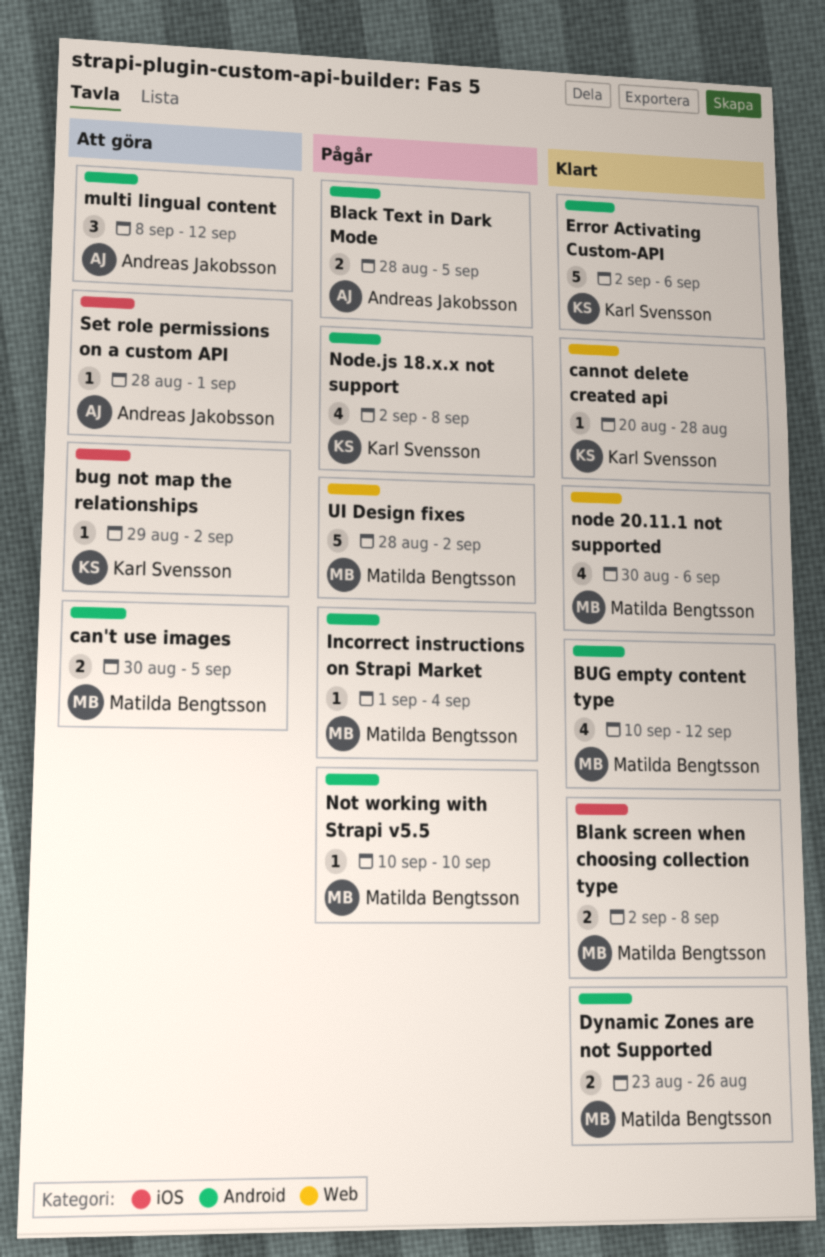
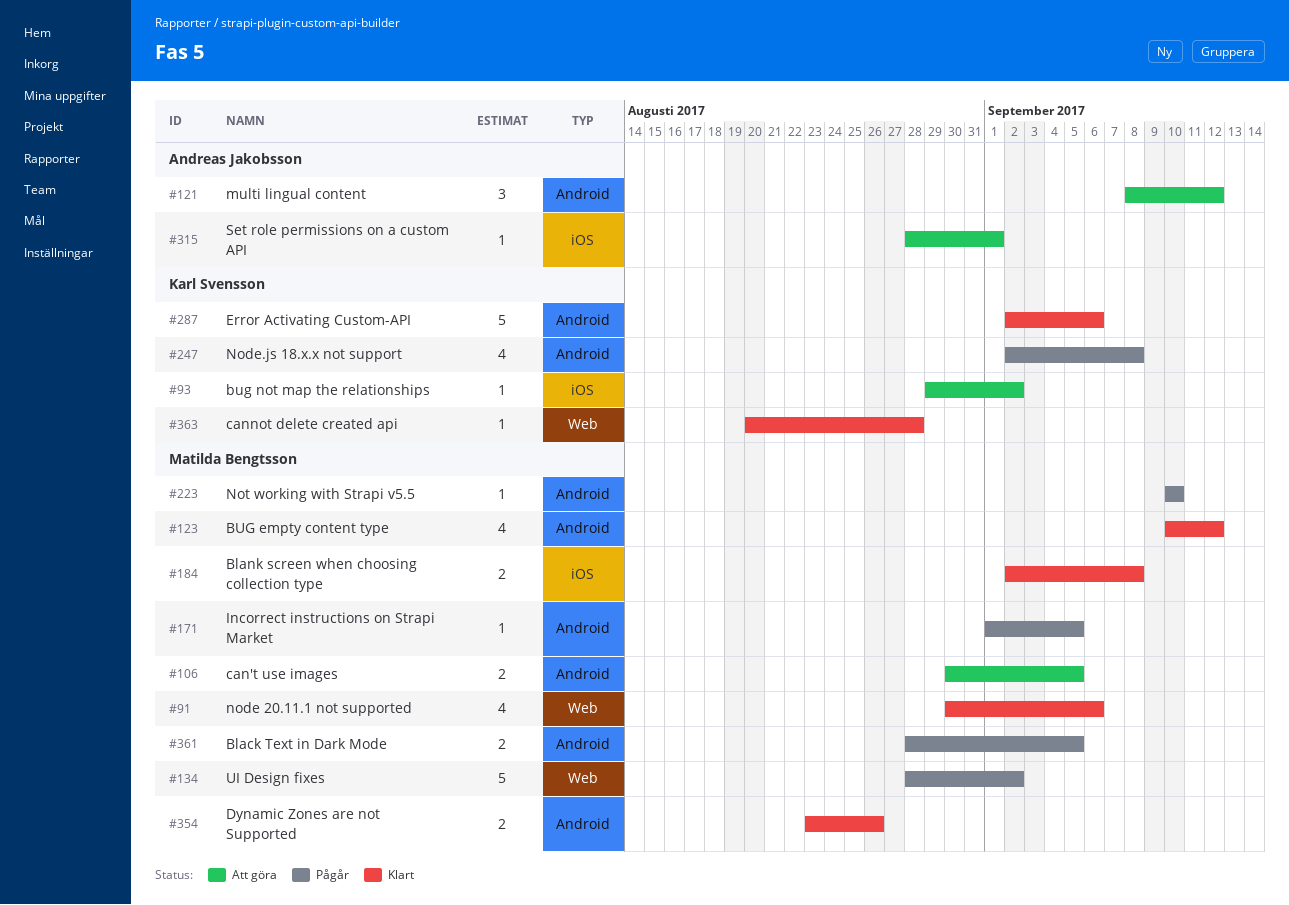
Black Text in Dark Mode, owner: Andreas Jakobsson -> Matilda Bengtsson
Incorrect instructions on Strapi Market, due: Sep 4 -> Sep 5

